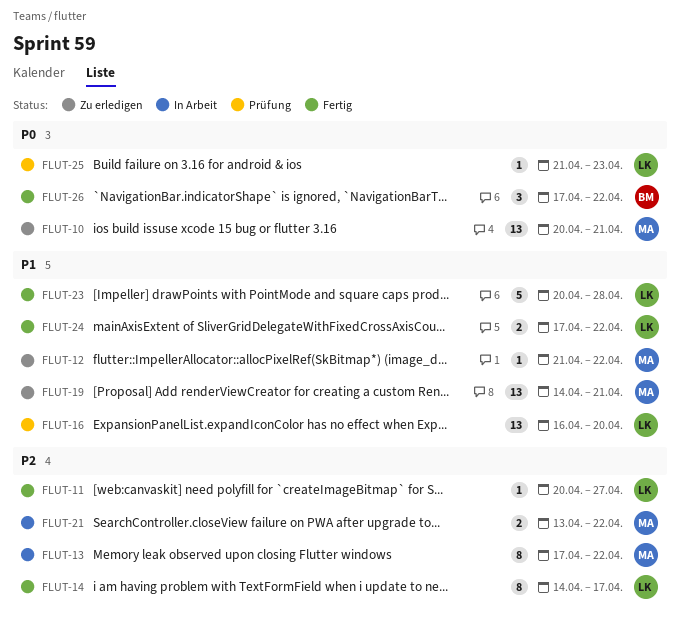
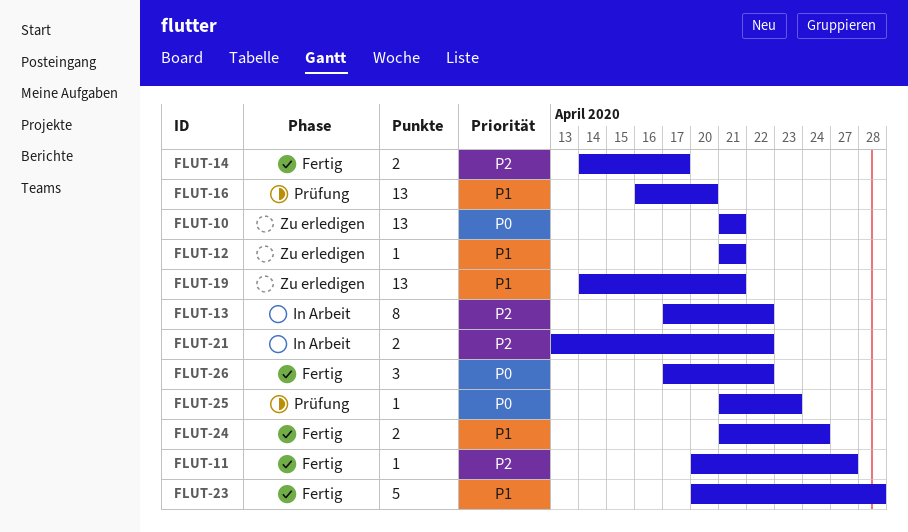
FLUT-10, start: Apr 20 -> Apr 21
FLUT-12, due: Apr 22 -> Apr 21
FLUT-14, estimate: 8 -> 2
FLUT-24, start: Apr 17 -> Apr 21
FLUT-24, due: Apr 22 -> Apr 24

